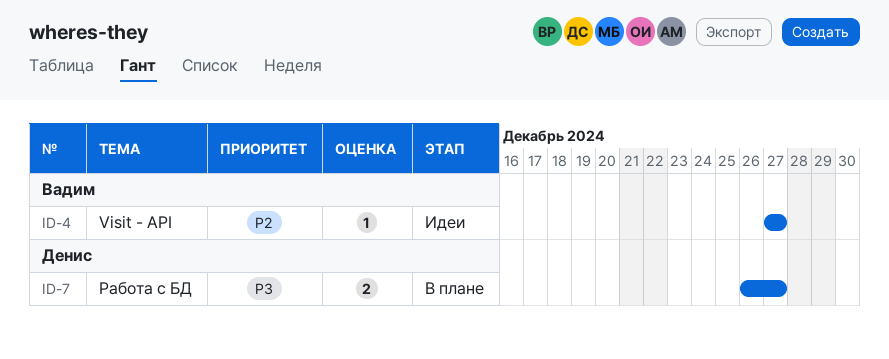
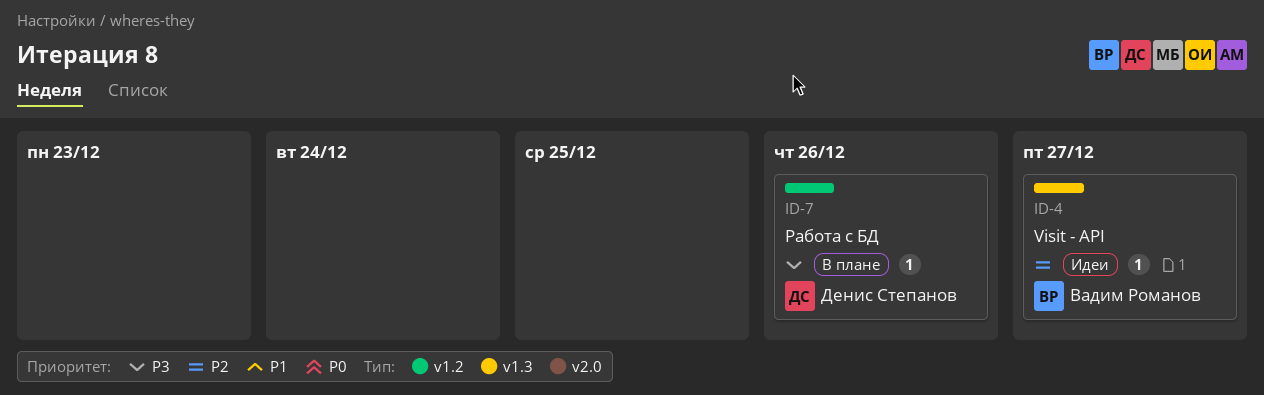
ID-7, estimate: 2 -> 1
ID-7, due: Dec 27 -> Dec 26

